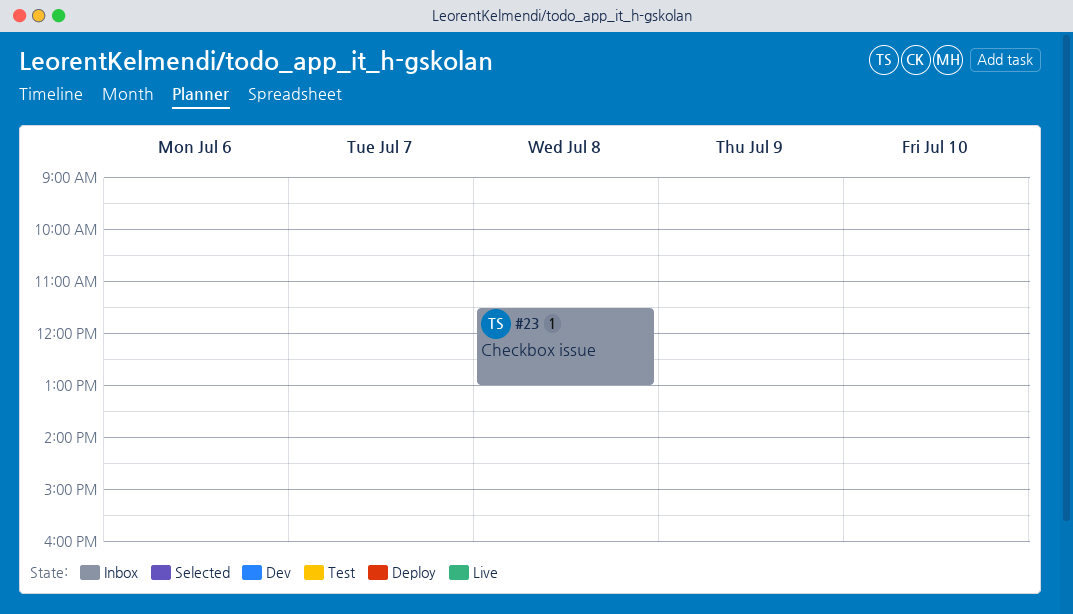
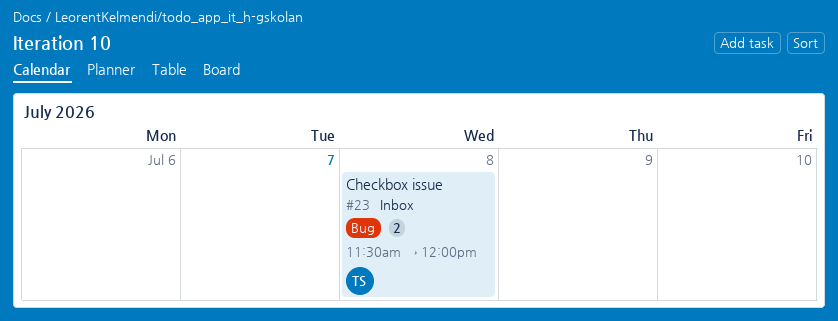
#23, estimate: 1 -> 2
#23, ends: 13:00 -> 12:00

